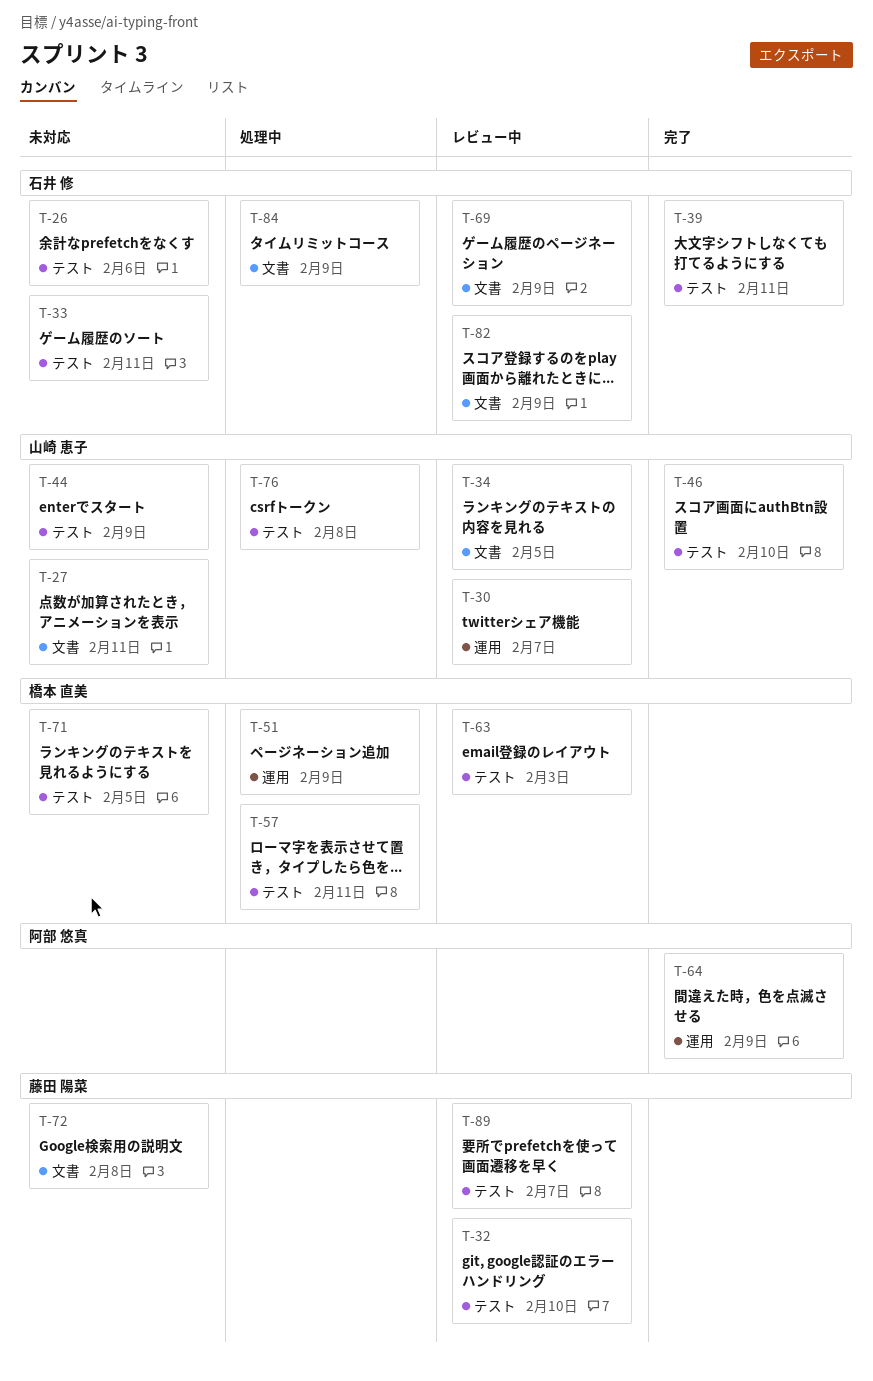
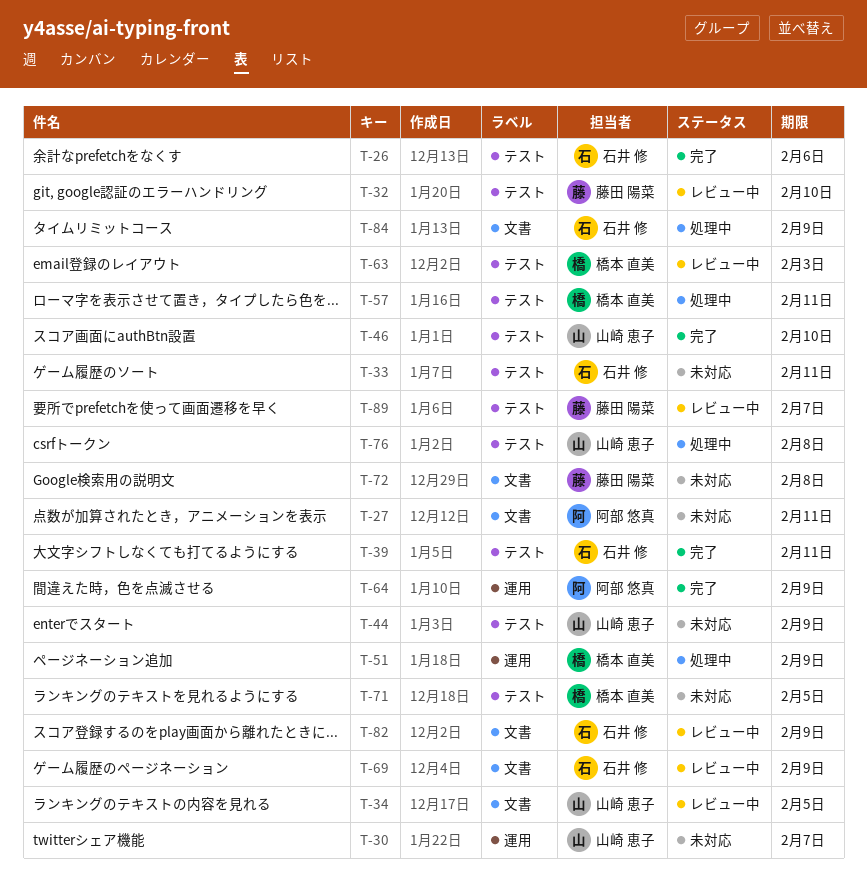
T-26, status: 未対応 -> 完了
T-27, owner: 山崎 恵子 -> 阿部 悠真
T-30, status: レビュー中 -> 未対応

